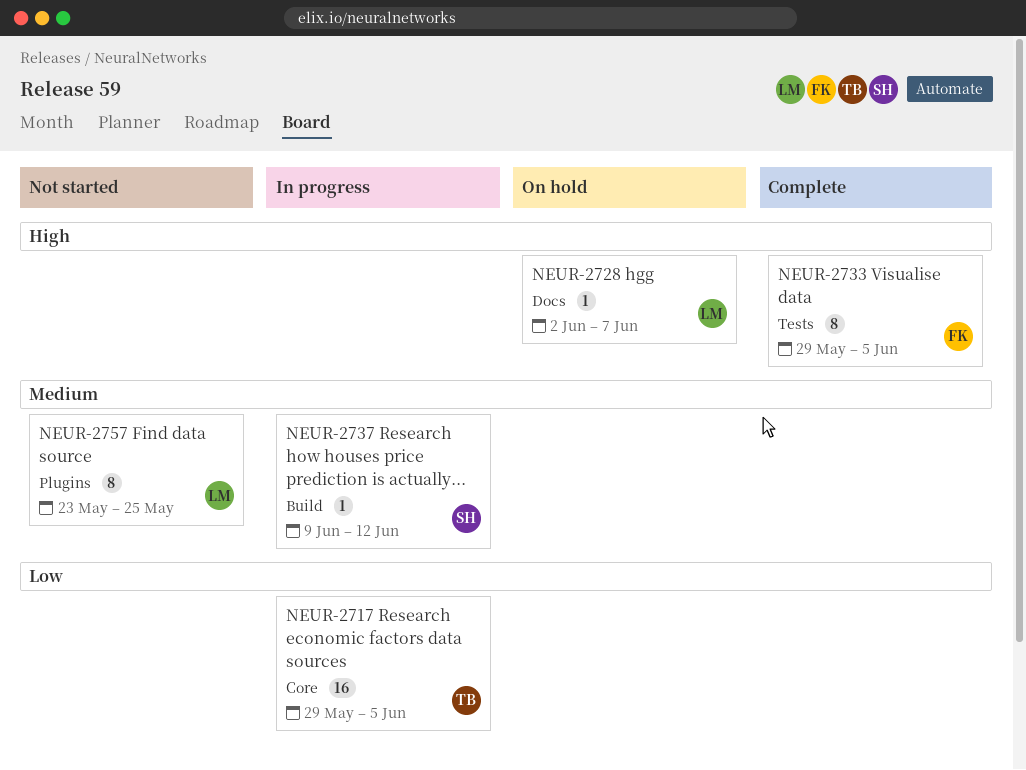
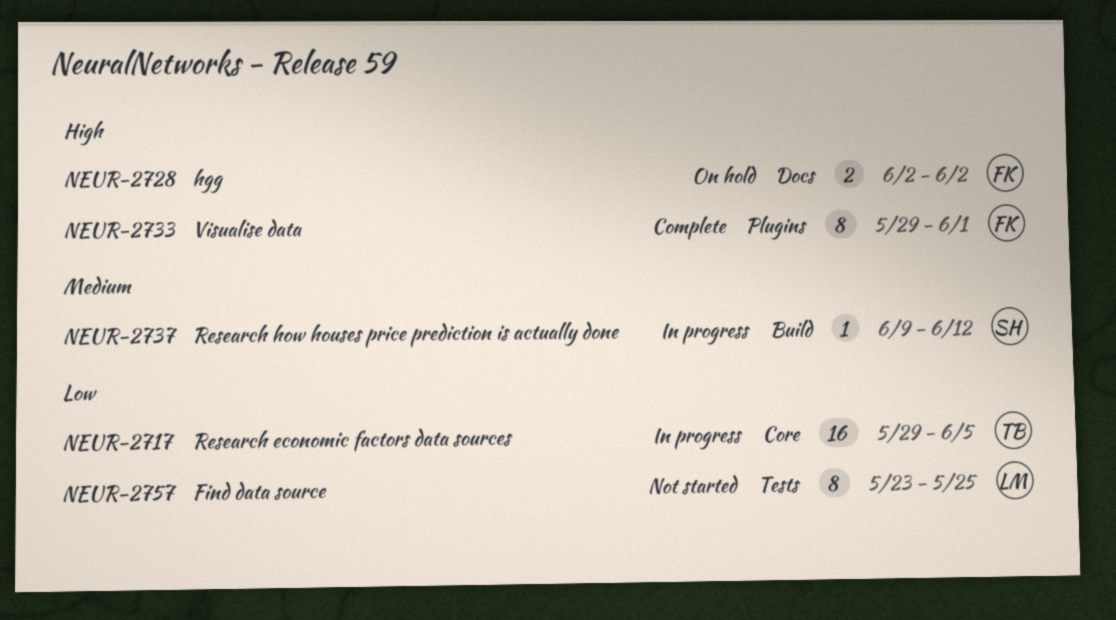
NEUR-2728, owner: LM -> FK
NEUR-2728, estimate: 1 -> 2
NEUR-2728, due: Jun 7 -> Jun 2
NEUR-2733, label: Tests -> Plugins
NEUR-2733, due: Jun 5 -> Jun 1
NEUR-2757, priority: Medium -> Low
NEUR-2757, label: Plugins -> Tests

